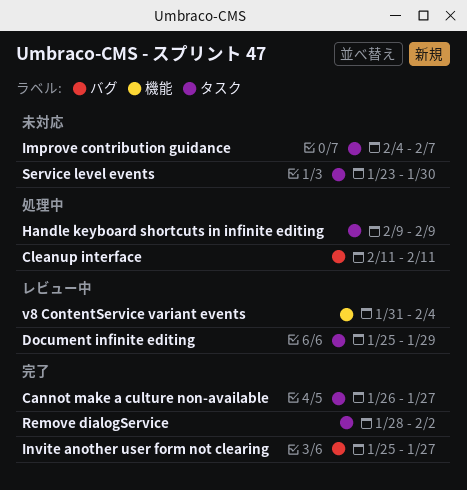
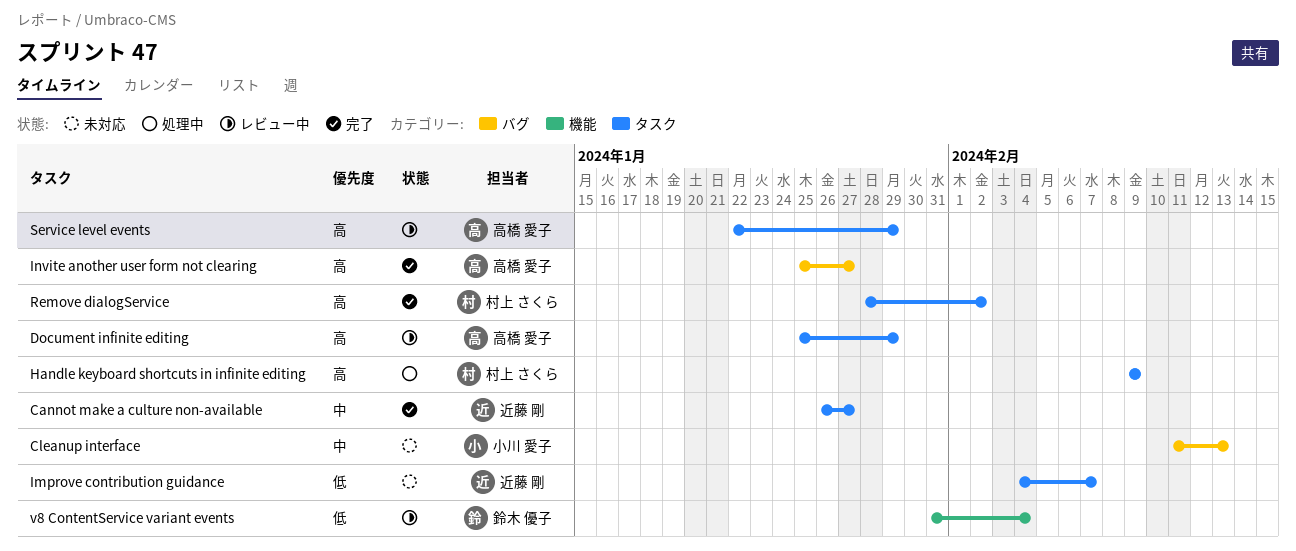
Cleanup interface, status: 処理中 -> 未対応
Cleanup interface, due: Feb 11 -> Feb 13
Service level events, status: 未対応 -> レビュー中
Service level events, start: Jan 23 -> Jan 22
Service level events, due: Jan 30 -> Jan 29

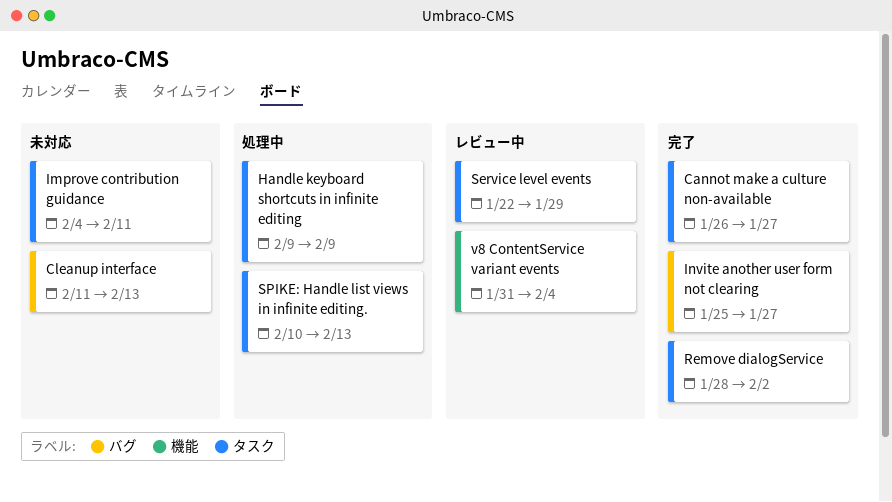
Document infinite editing: present -> none
Improve contribution guidance, due: Feb 7 -> Feb 11
SPIKE: Handle list views in infinite editing.: none -> present

